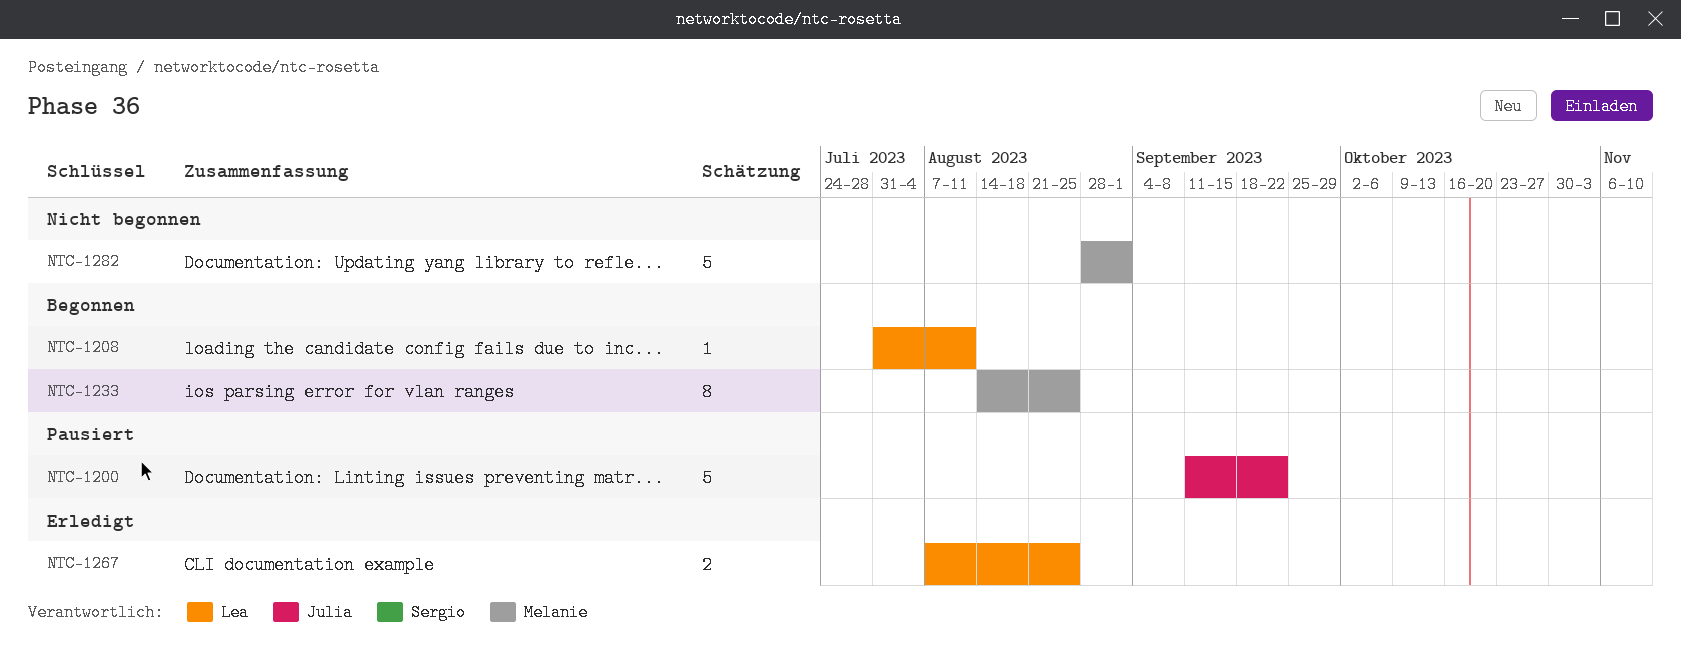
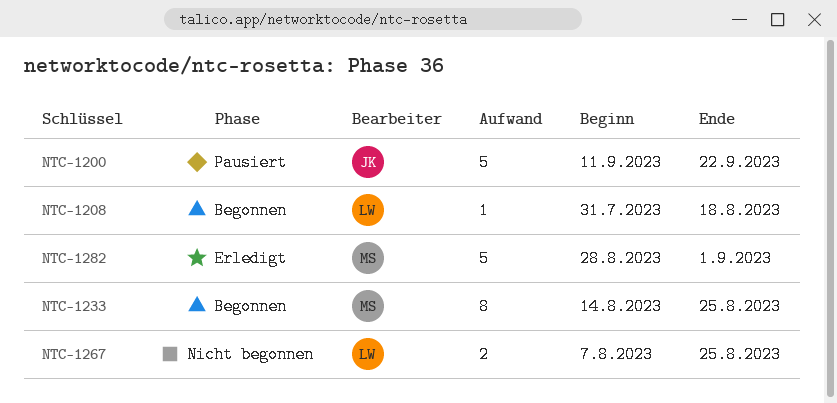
NTC-1208, due: Aug 11 -> Aug 18
NTC-1267, status: Erledigt -> Nicht begonnen
NTC-1282, status: Nicht begonnen -> Erledigt

